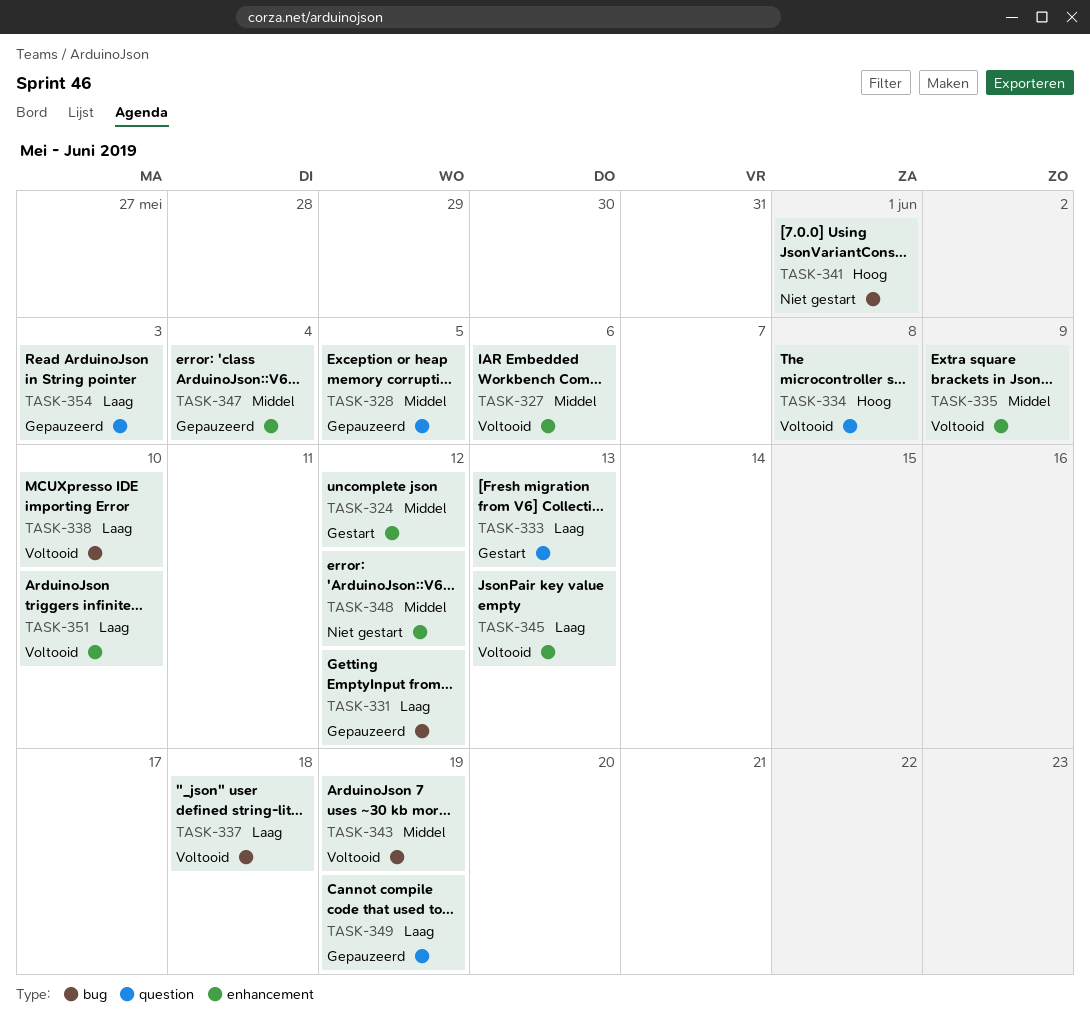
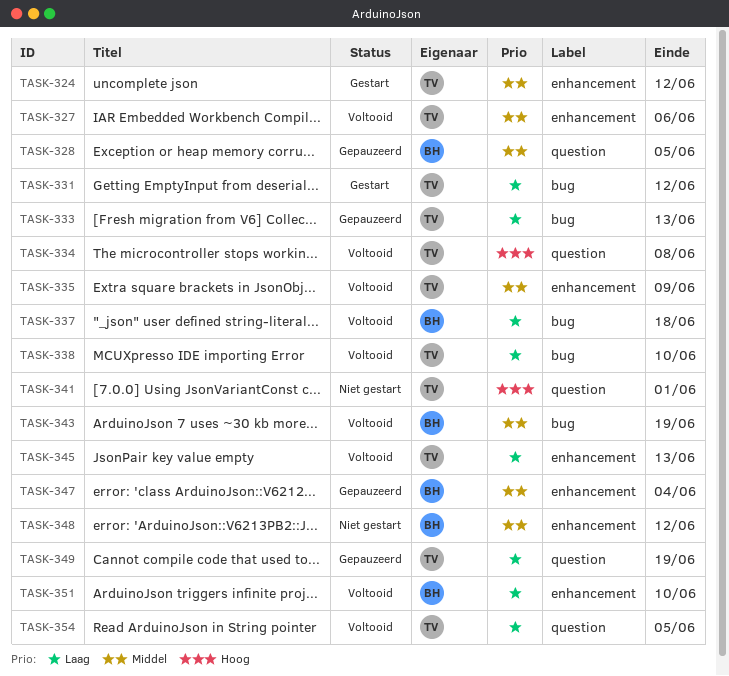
TASK-331, status: Gepauzeerd -> Gestart
TASK-333, status: Gestart -> Gepauzeerd
TASK-333, label: question -> bug
TASK-341, label: bug -> question
TASK-354, status: Gepauzeerd -> Voltooid
TASK-354, due: Jun 3 -> Jun 5

